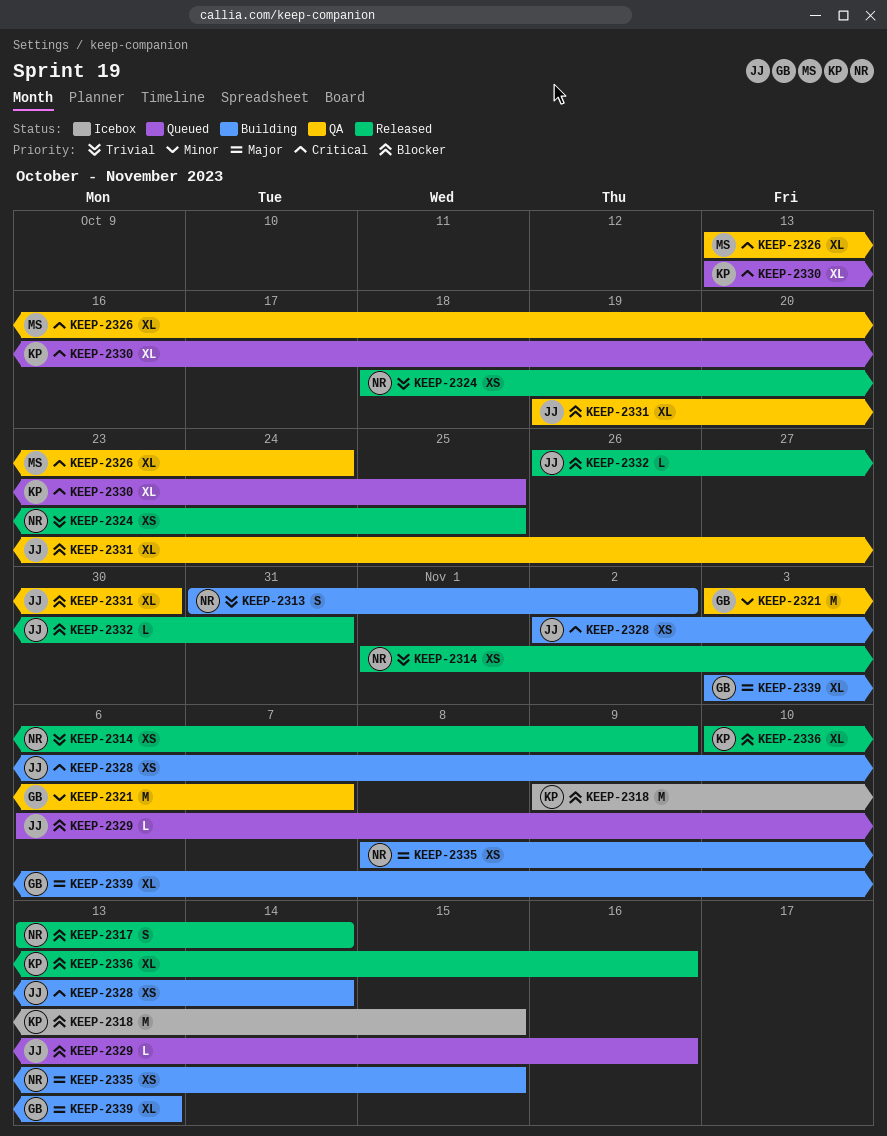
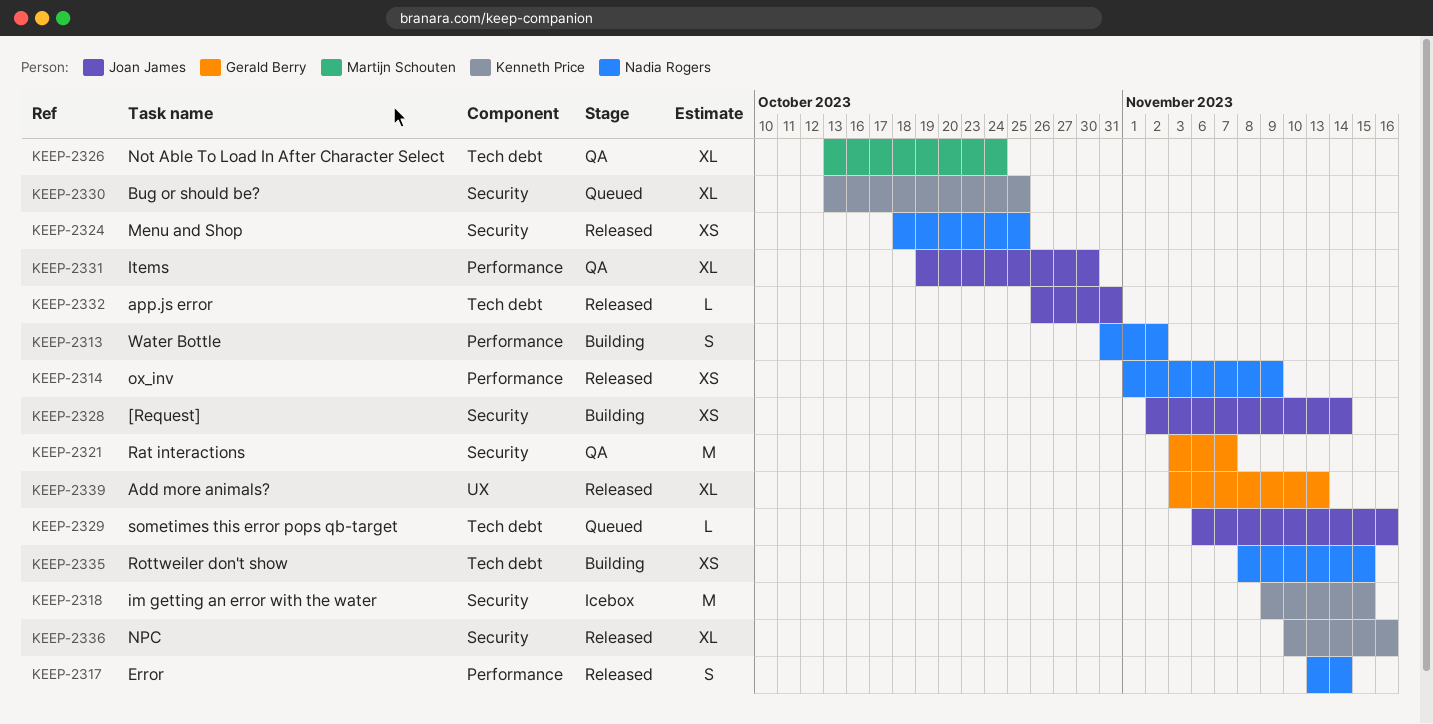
KEEP-2339, status: Building -> Released

